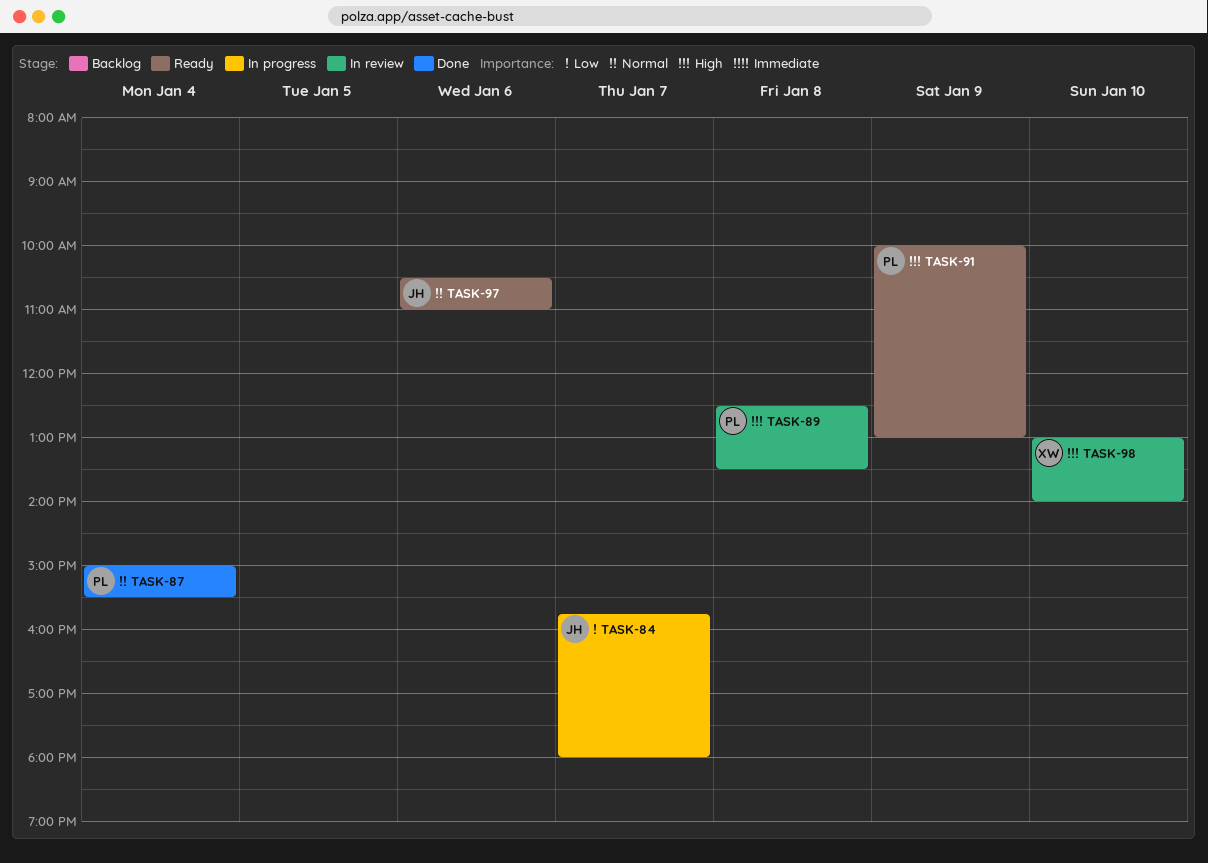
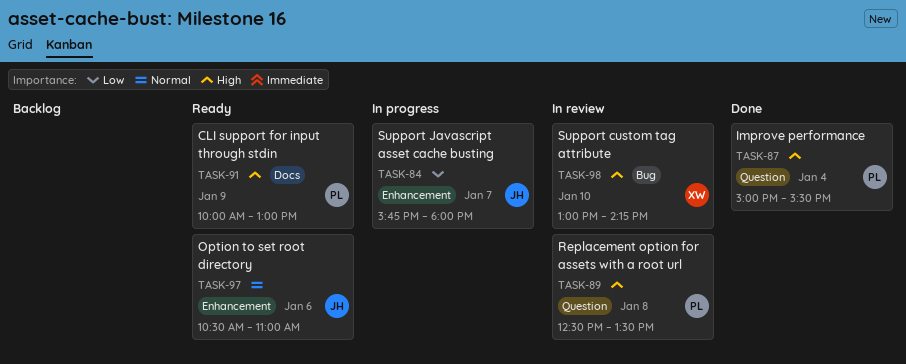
TASK-87, priority: Normal -> High
TASK-98, ends: 14:00 -> 14:15

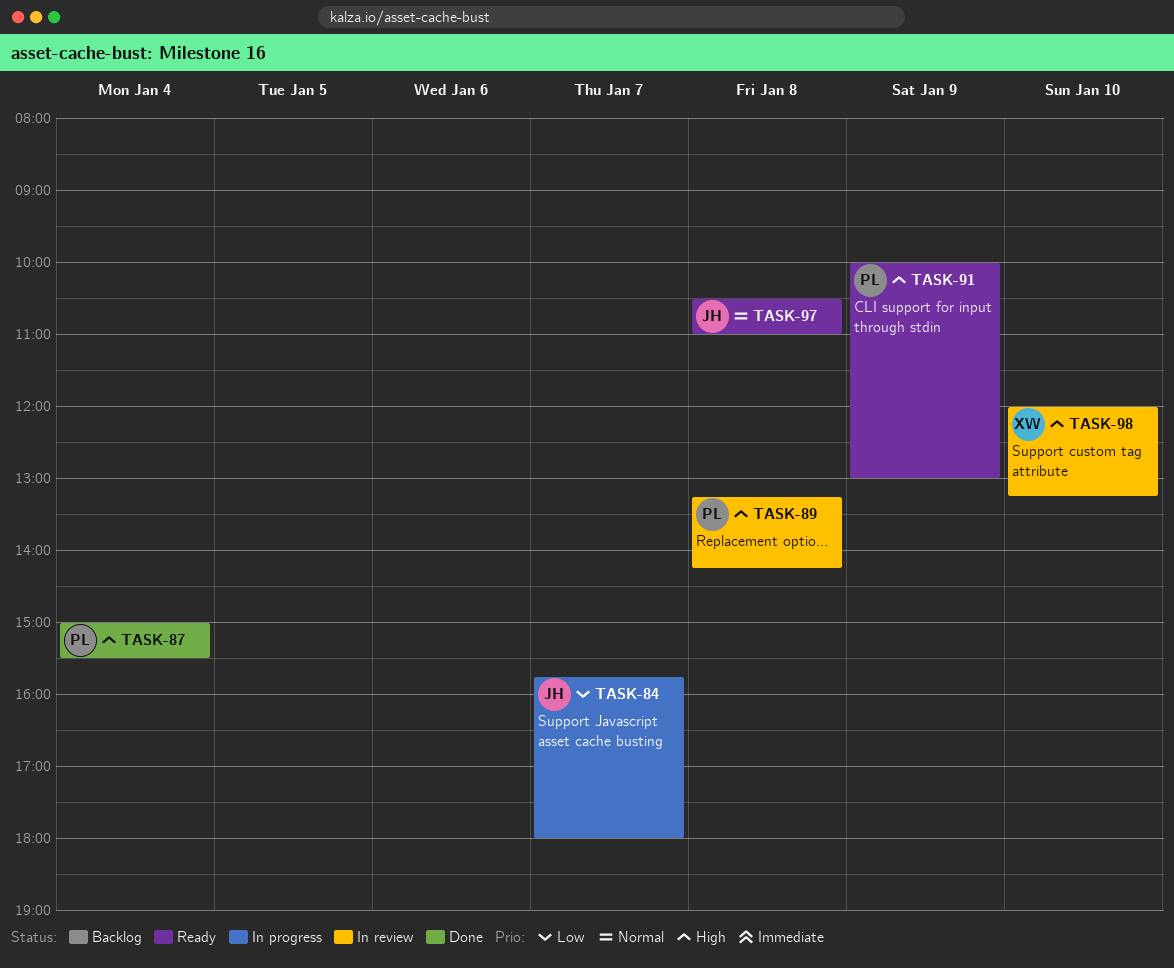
TASK-89, begins: 12:30 -> 13:15
TASK-89, ends: 13:30 -> 14:15
TASK-97, day: Jan 6 -> Jan 8
TASK-98, begins: 13:00 -> 12:00
TASK-98, ends: 14:15 -> 13:15

